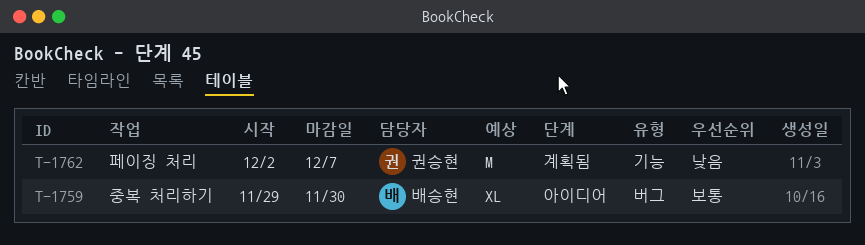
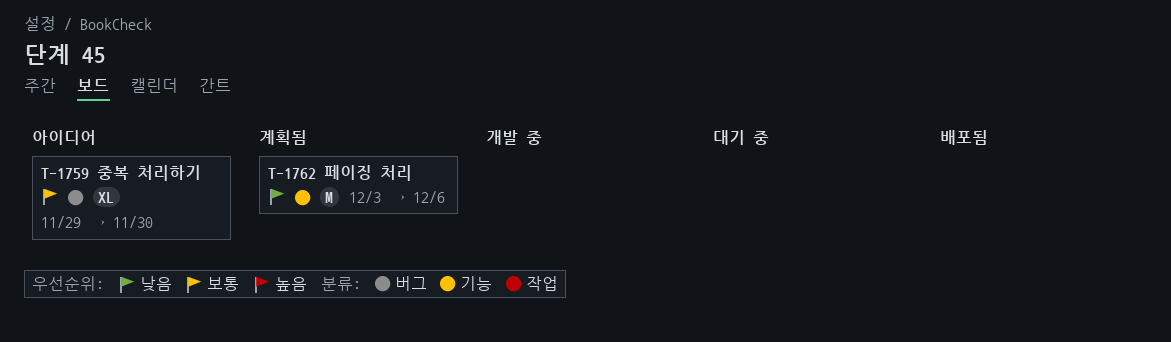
T-1762, start: Dec 2 -> Dec 3
T-1762, due: Dec 7 -> Dec 6

